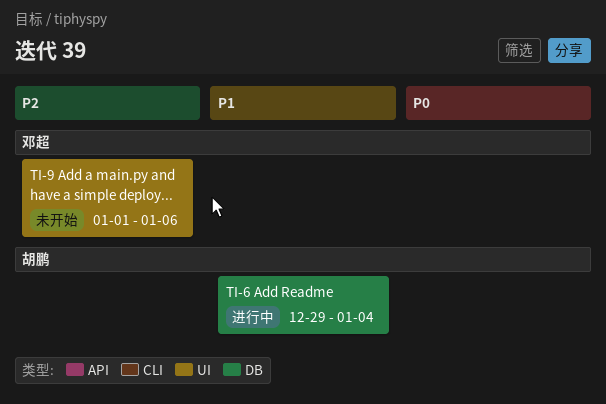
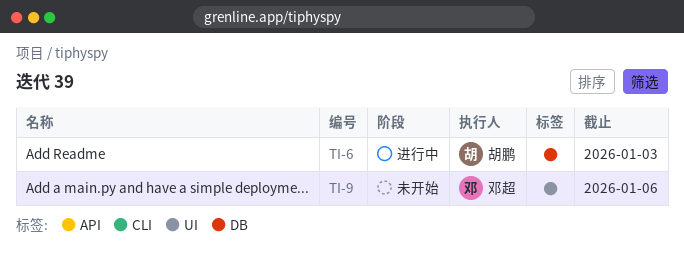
TI-6, due: Jan 4 -> Jan 3

